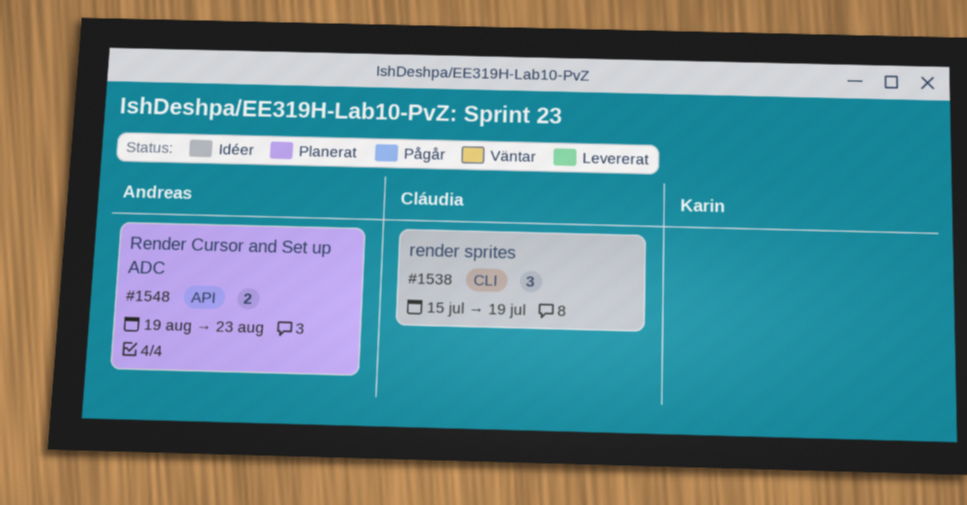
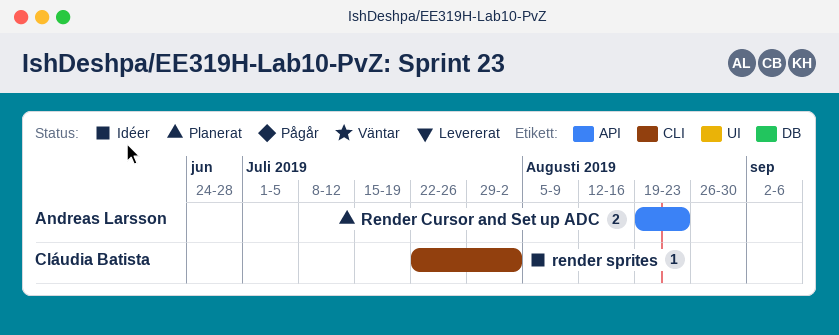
render sprites, estimate: 3 -> 1
render sprites, start: Jul 15 -> Jul 22
render sprites, due: Jul 19 -> Aug 2

